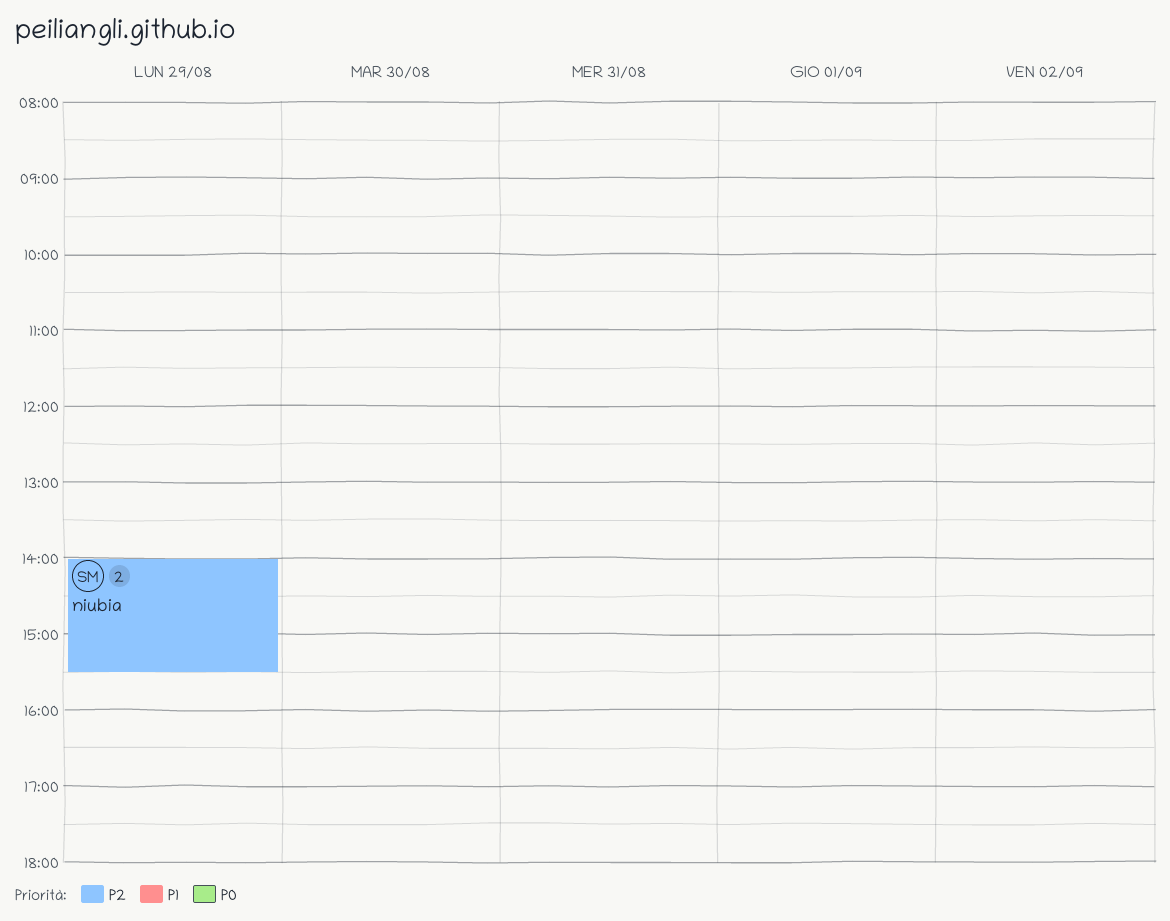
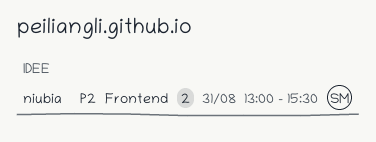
niubia, day: Aug 29 -> Aug 31
niubia, begins: 14:00 -> 13:00

